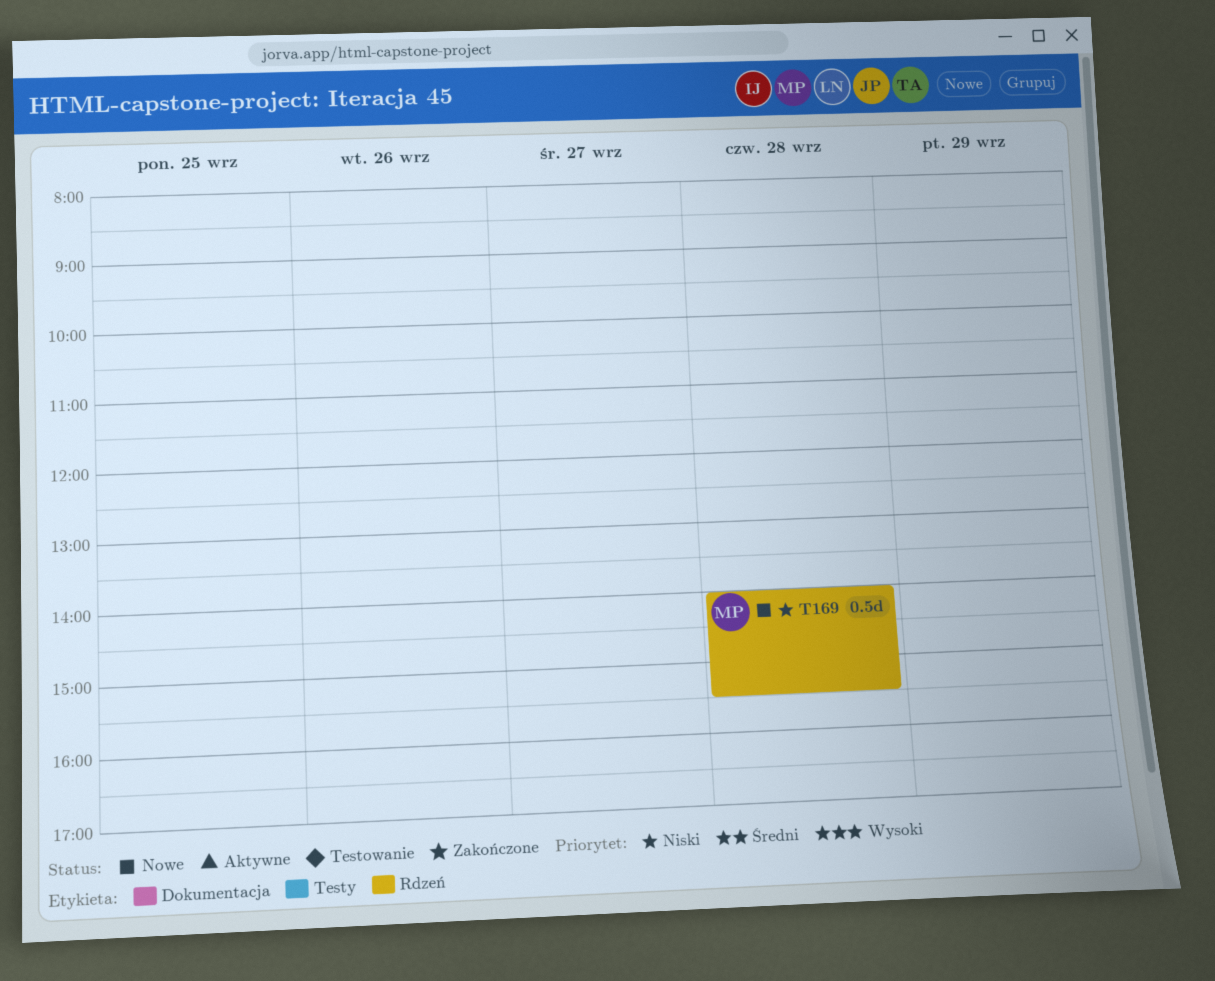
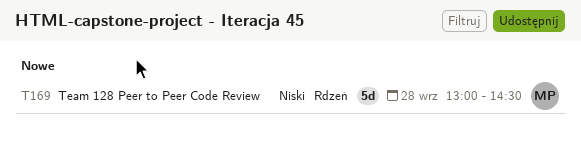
T169, estimate: 0.5d -> 5d
T169, begins: 14:00 -> 13:00
T169, ends: 15:30 -> 14:30

